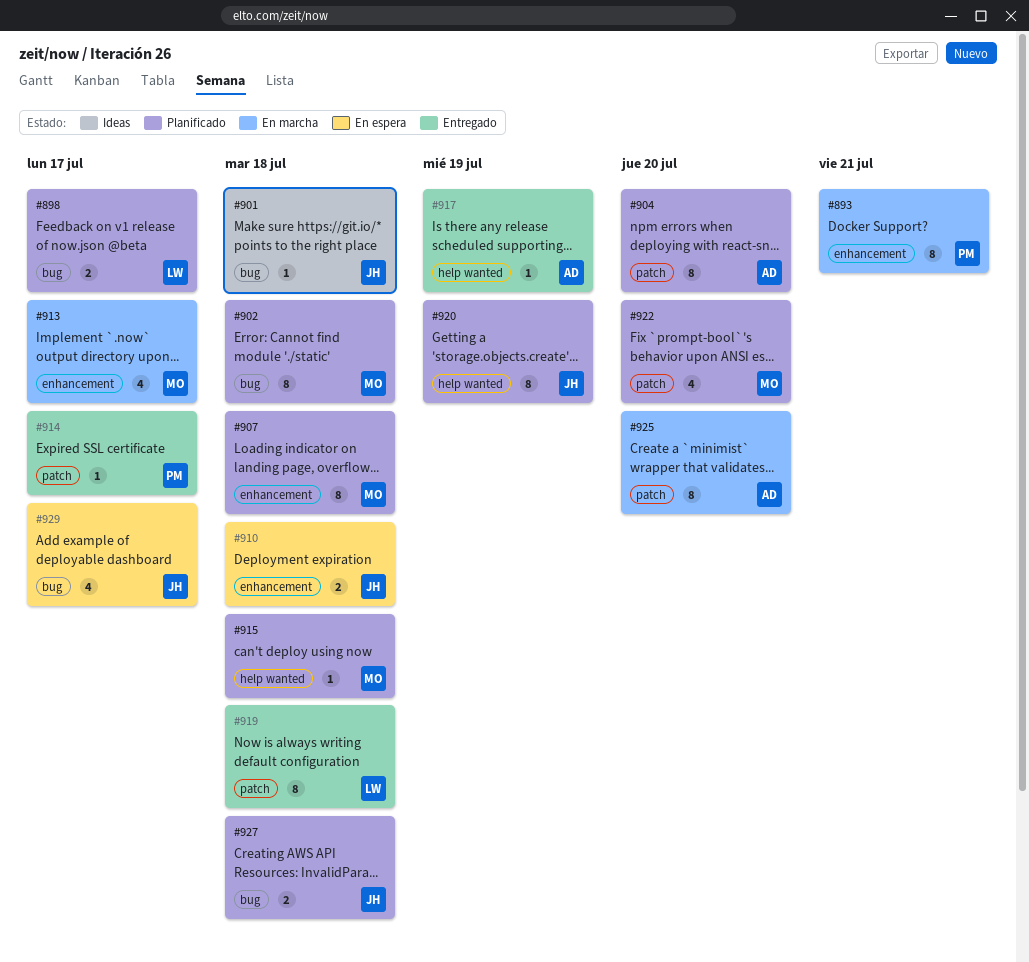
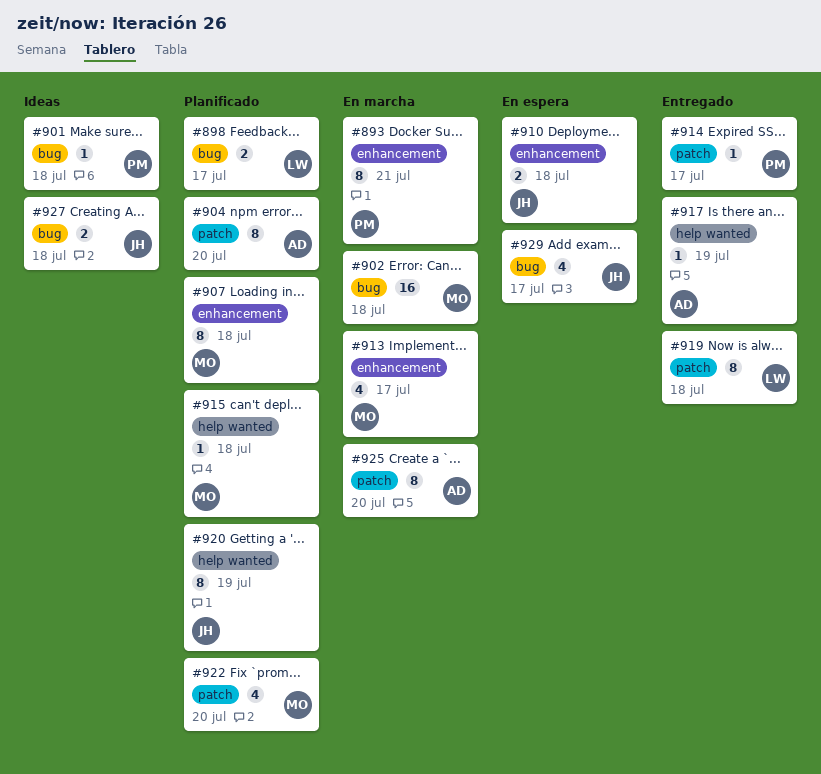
#901, owner: JH -> PM
#902, status: Planificado -> En marcha
#902, estimate: 8 -> 16
#927, status: Planificado -> Ideas

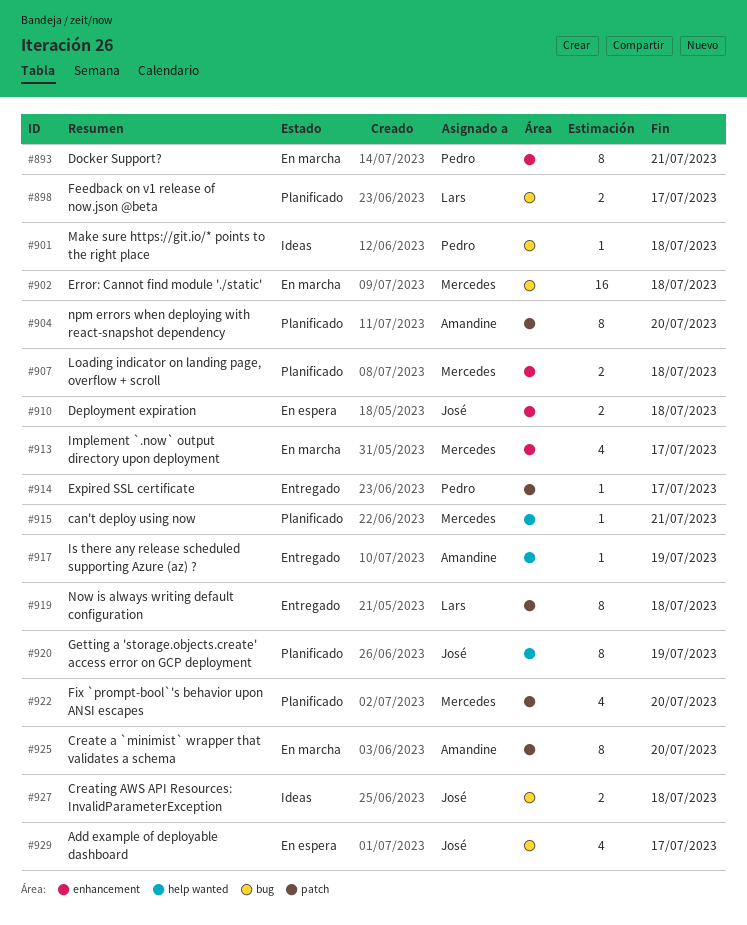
#907, estimate: 8 -> 2
#915, due: Jul 18 -> Jul 21

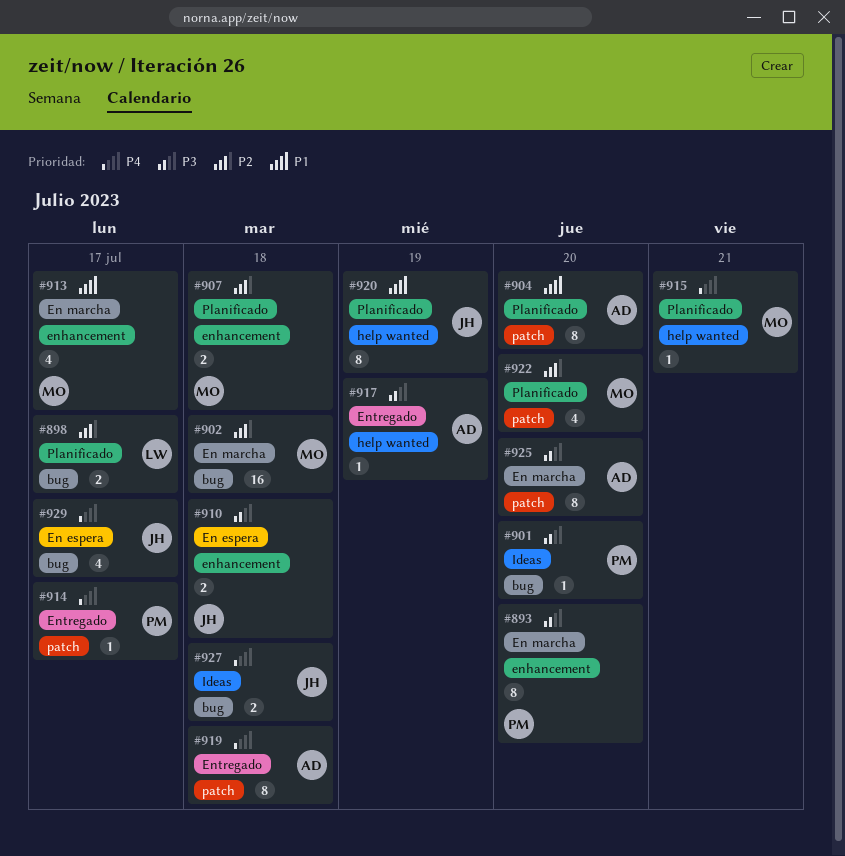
#893, due: Jul 21 -> Jul 20
#901, due: Jul 18 -> Jul 20
#919, owner: Lars -> Amandine

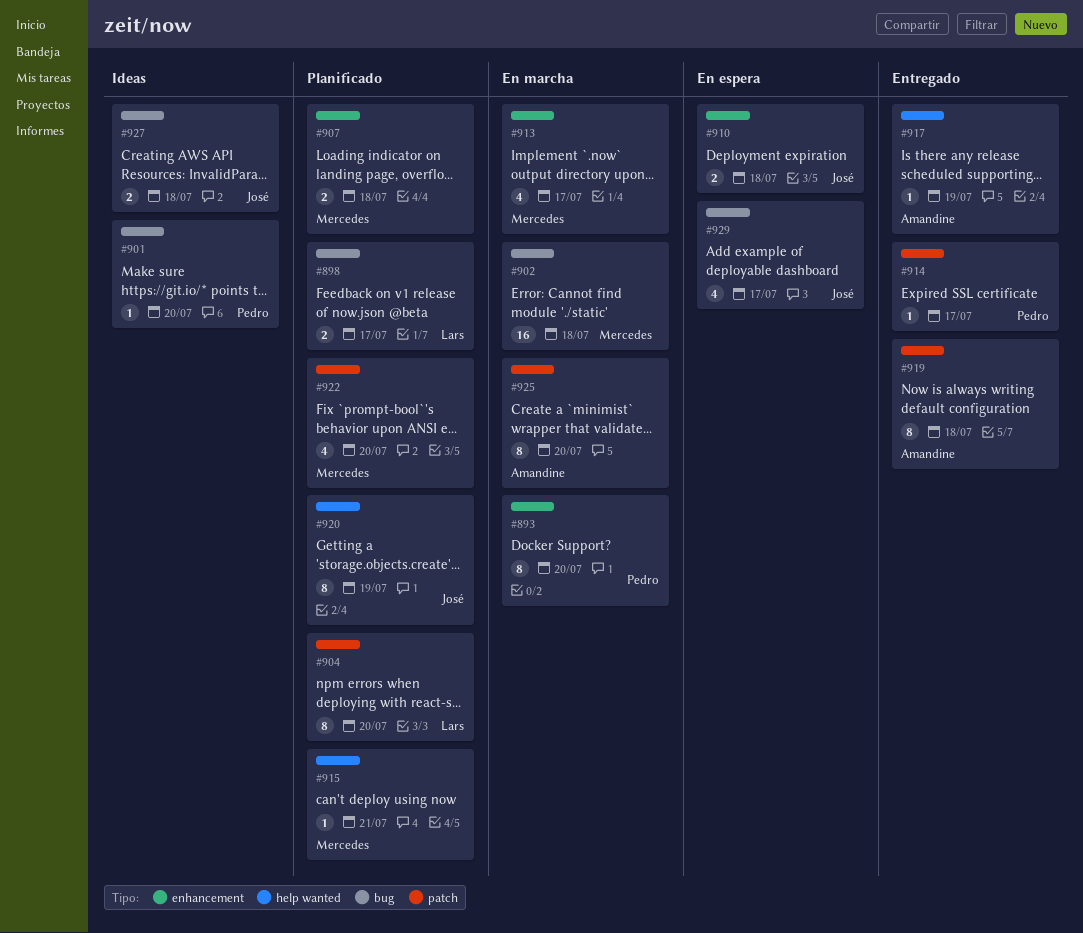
#904, owner: Amandine -> Lars

